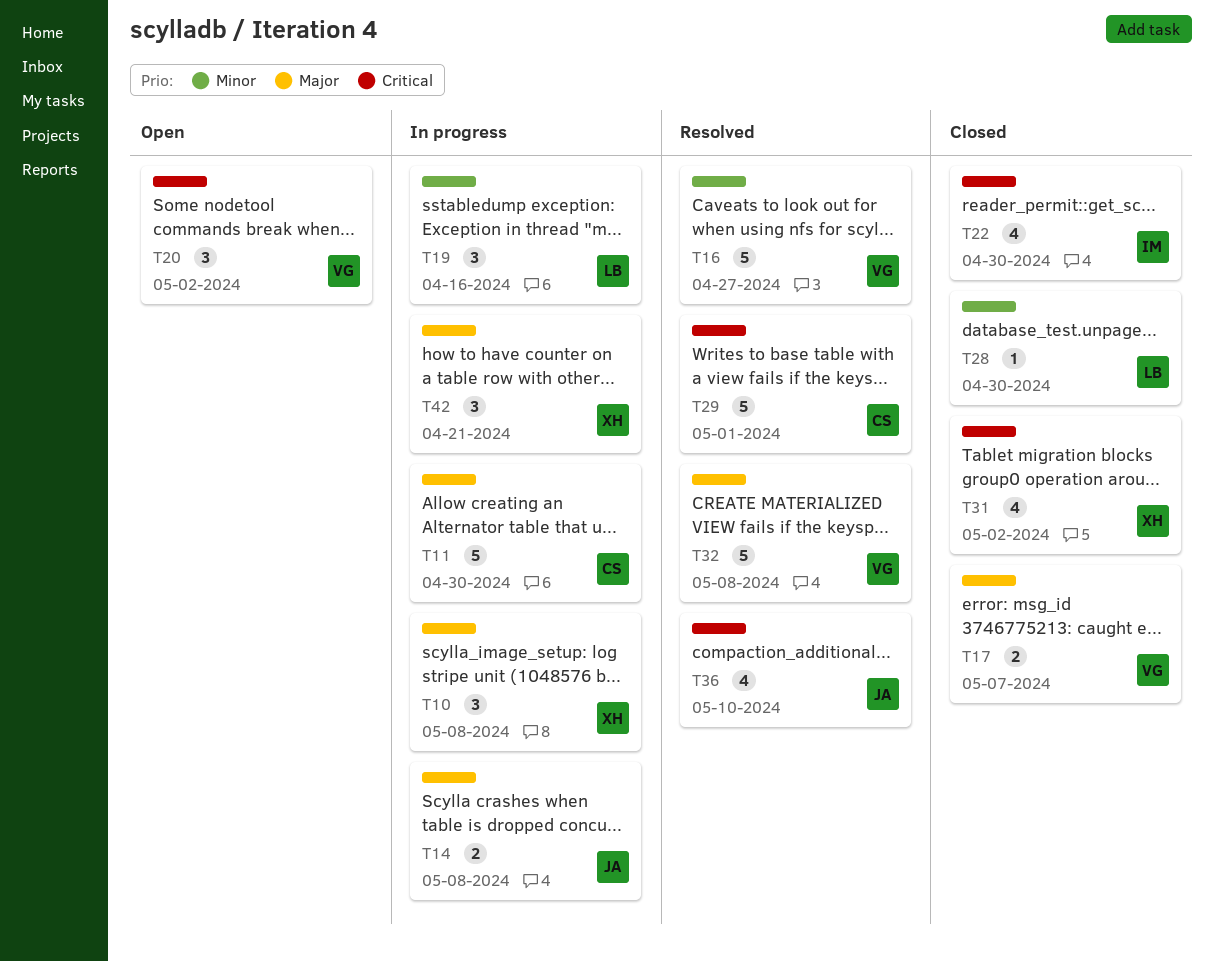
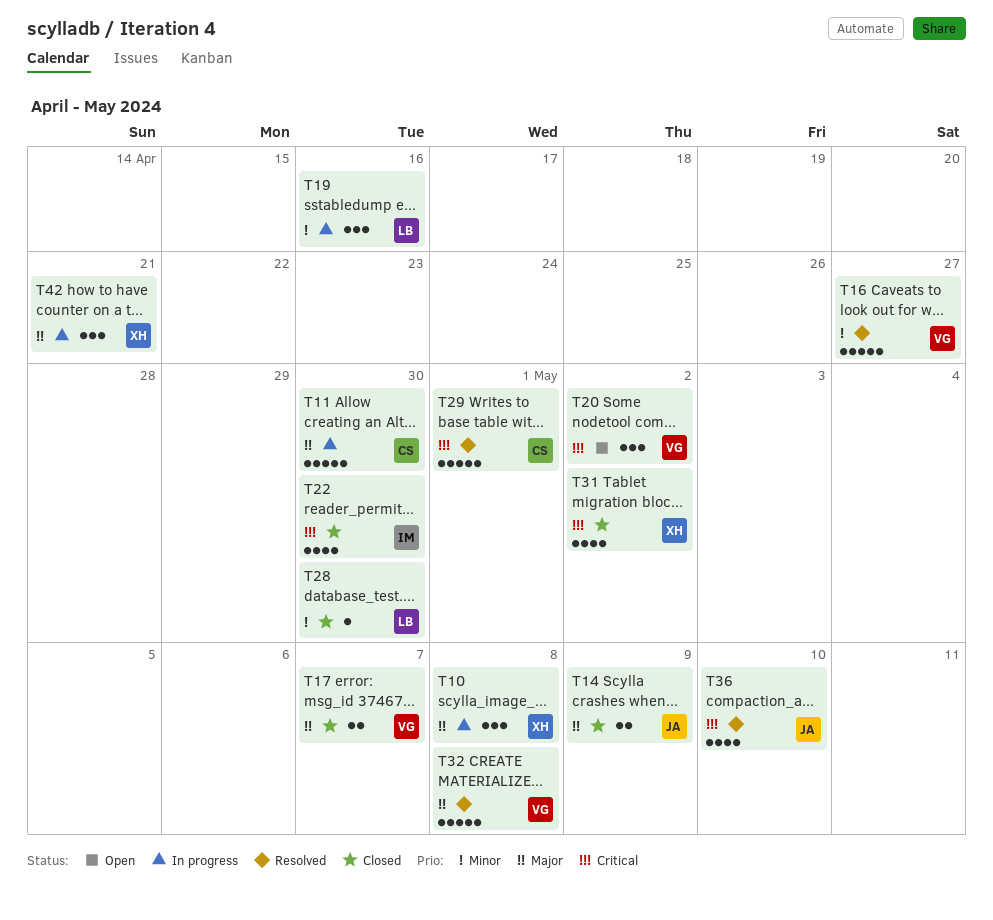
T14, status: In progress -> Closed
T14, due: May 8 -> May 9

